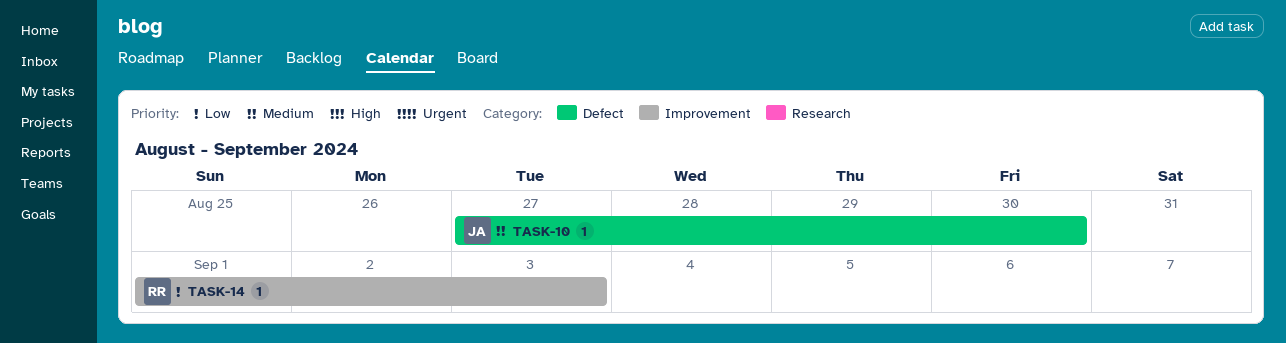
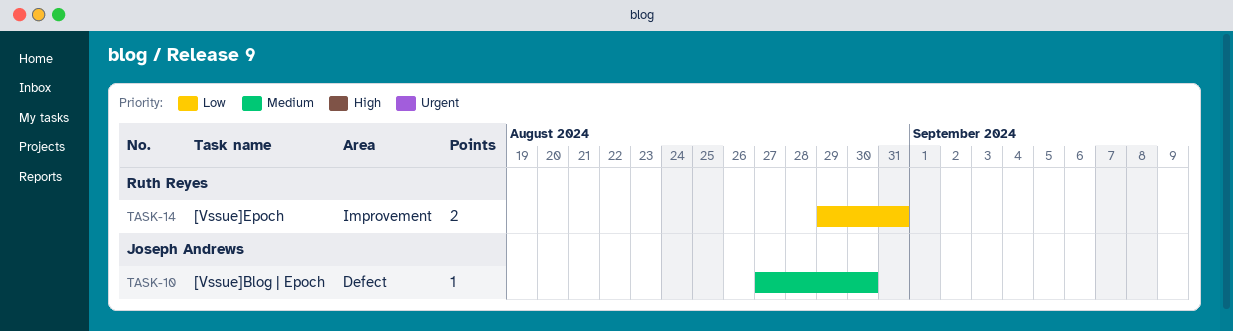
TASK-14, estimate: 1 -> 2
TASK-14, start: Sep 1 -> Aug 29
TASK-14, due: Sep 3 -> Aug 31

